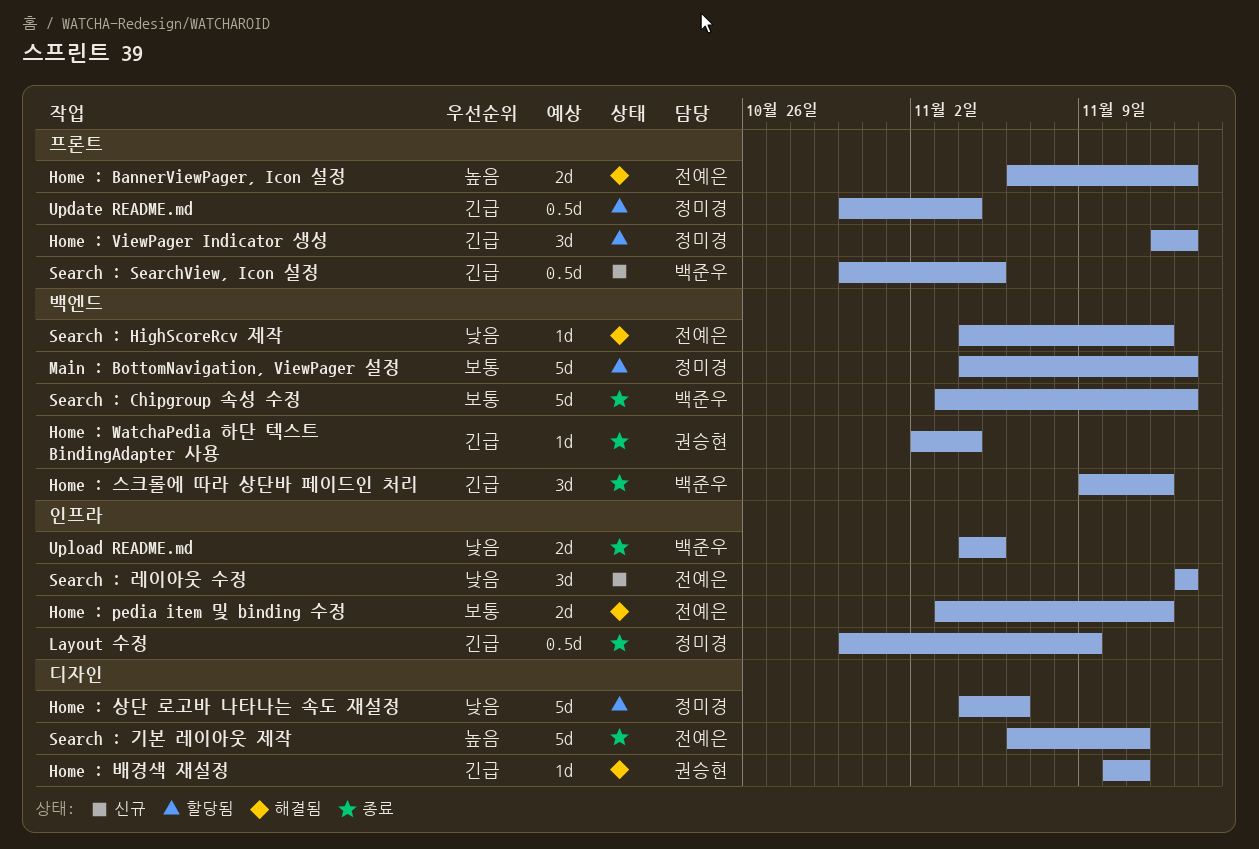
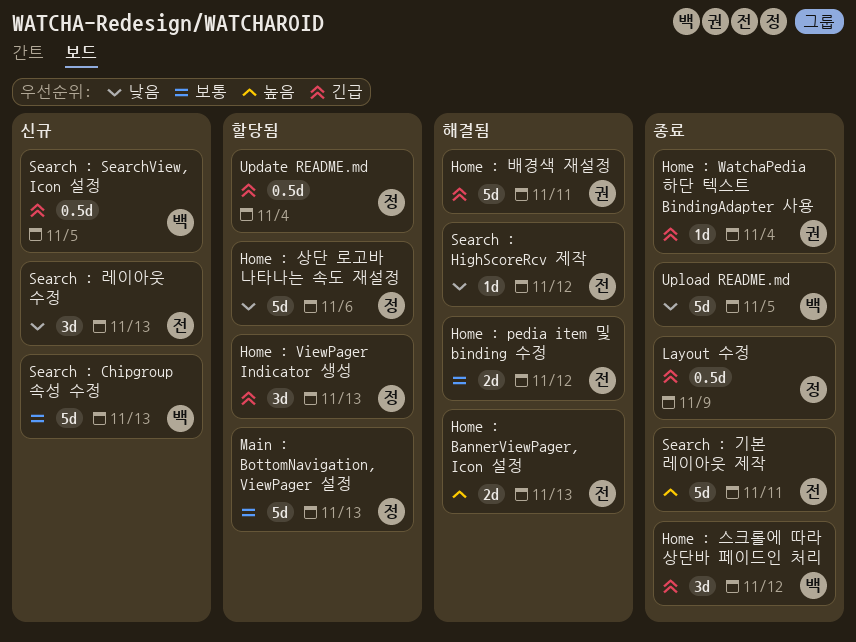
Home : 배경색 재설정, estimate: 1d -> 5d
Search : Chipgroup 속성 수정, status: 종료 -> 신규
Upload README.md, estimate: 2d -> 5d

